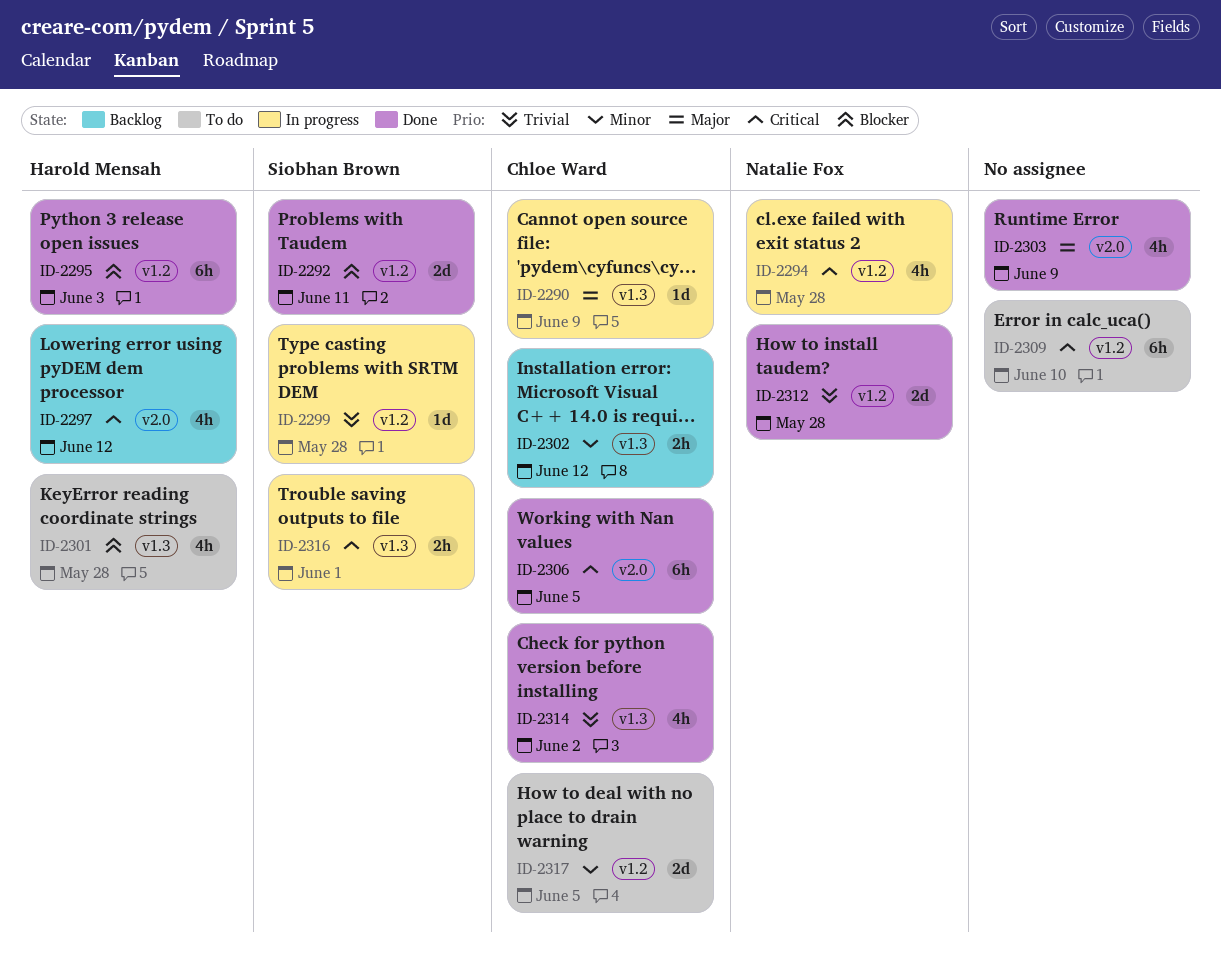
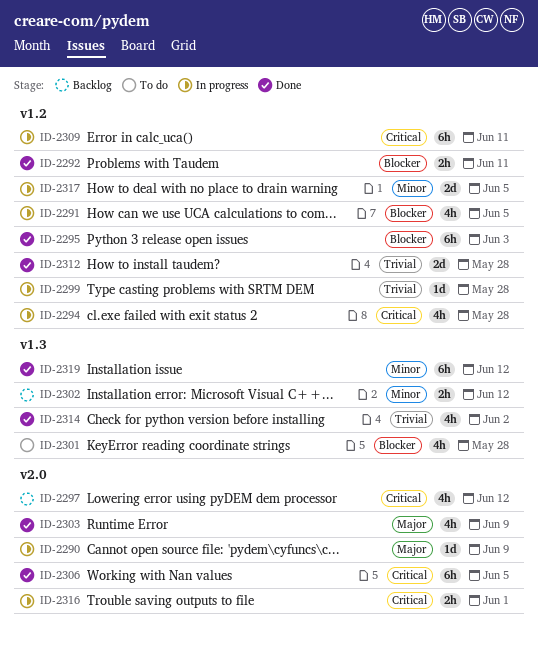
ID-2290, label: v1.3 -> v2.0
ID-2291: none -> present
ID-2292, estimate: 2d -> 2h
ID-2309, status: To do -> In progress
ID-2309, due: Jun 10 -> Jun 11
ID-2316, label: v1.3 -> v2.0
ID-2317, status: To do -> In progress
ID-2319: none -> present

